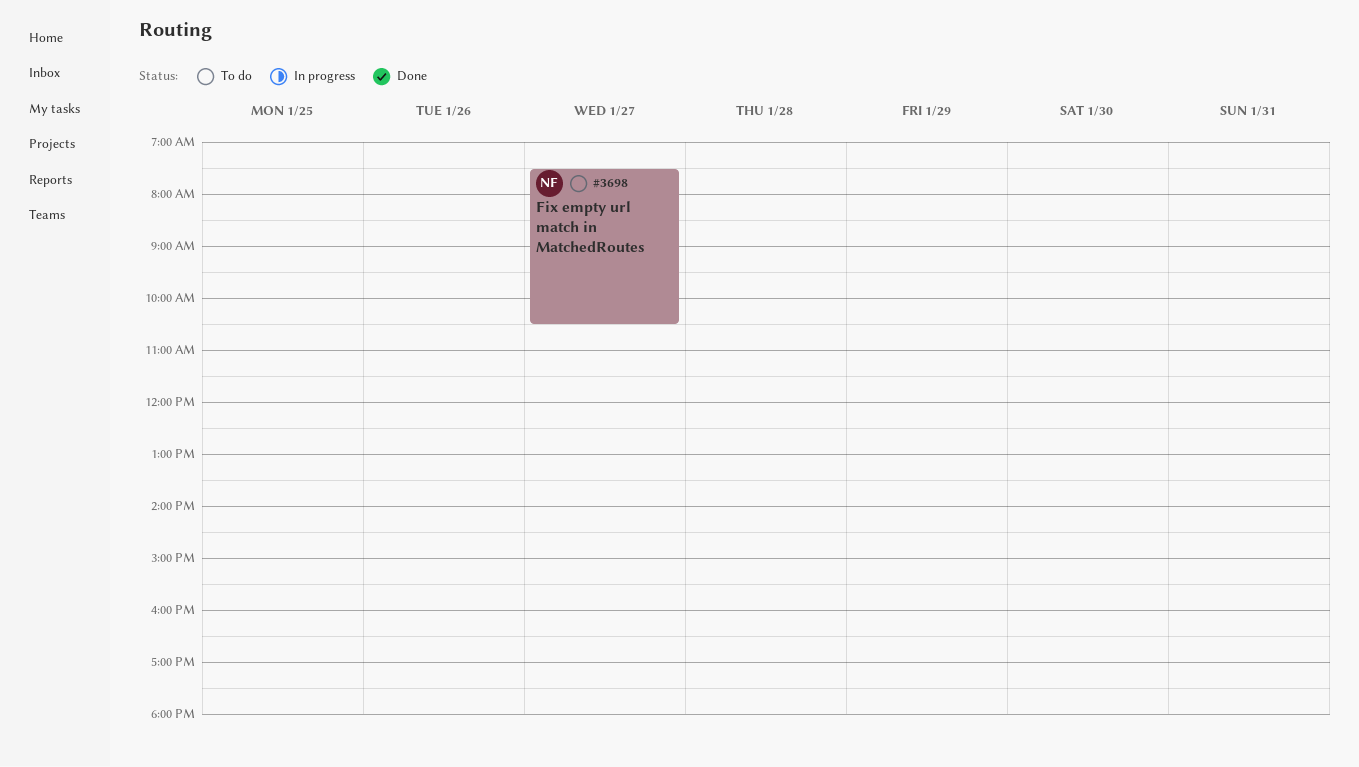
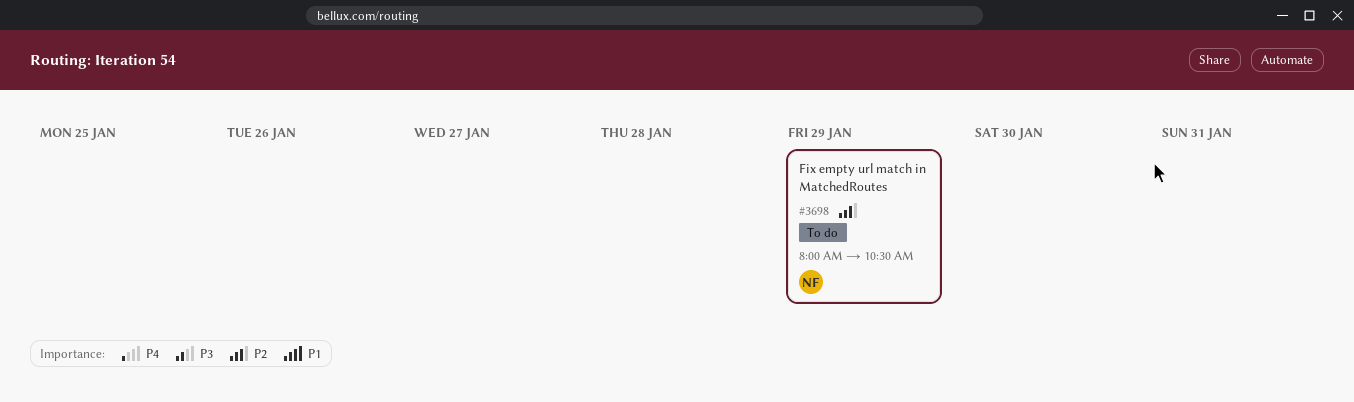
#3698, day: Jan 27 -> Jan 29
#3698, begins: 07:30 -> 08:00

